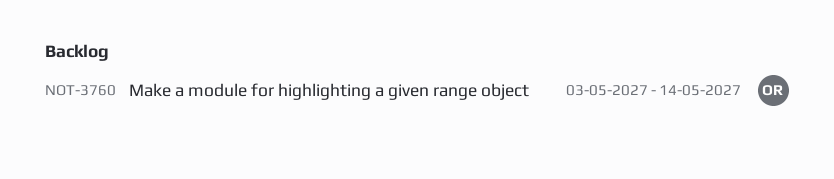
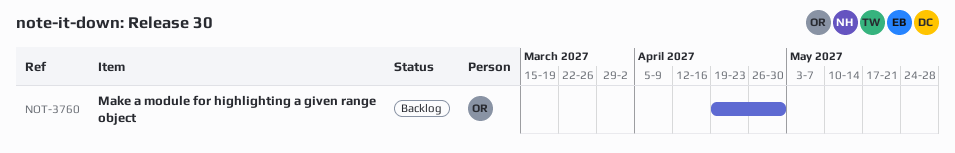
NOT-3760, start: May 3 -> Apr 19
NOT-3760, due: May 14 -> Apr 30

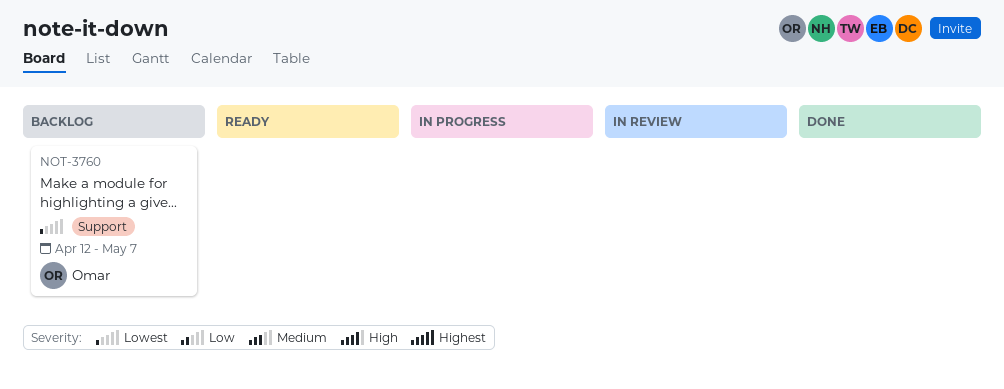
NOT-3760, start: Apr 19 -> Apr 12
NOT-3760, due: Apr 30 -> May 7

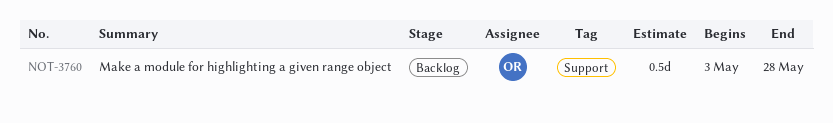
NOT-3760, start: Apr 12 -> May 3
NOT-3760, due: May 7 -> May 28

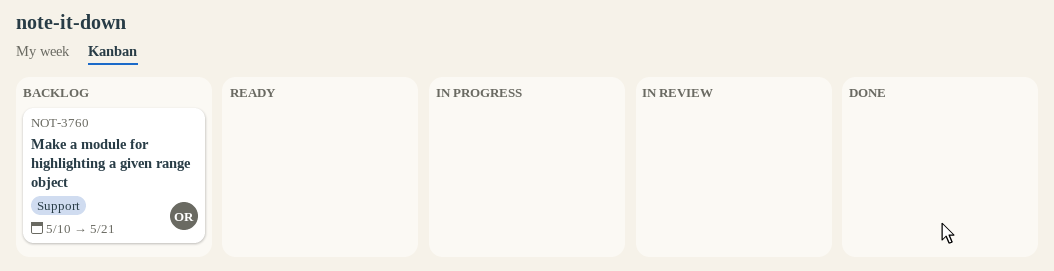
NOT-3760, start: May 3 -> May 10
NOT-3760, due: May 28 -> May 21

